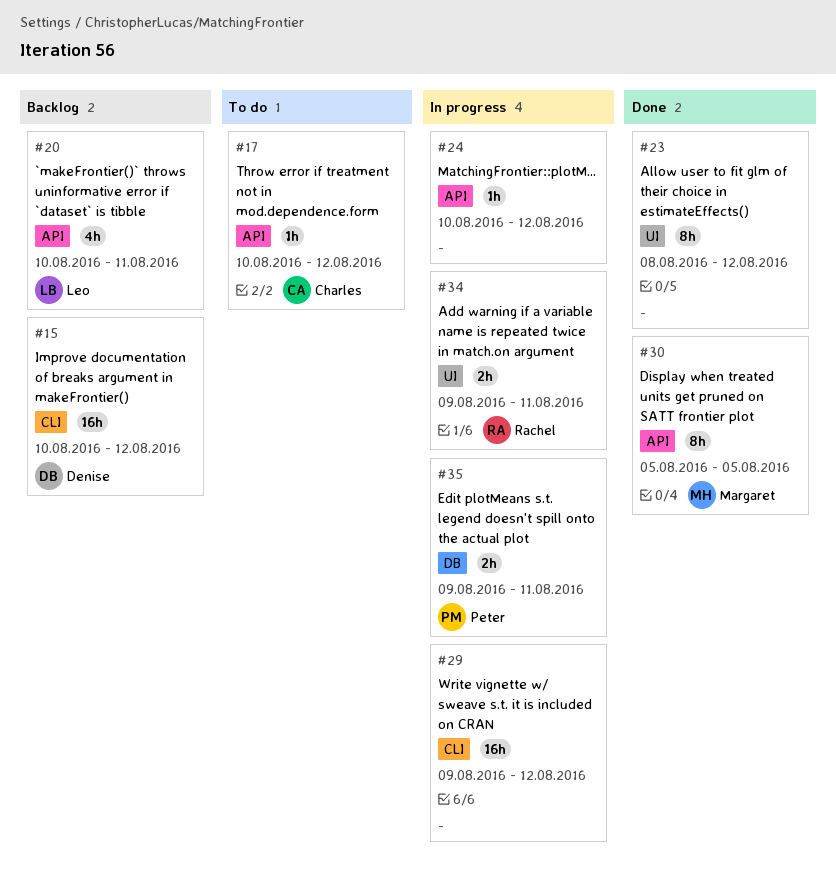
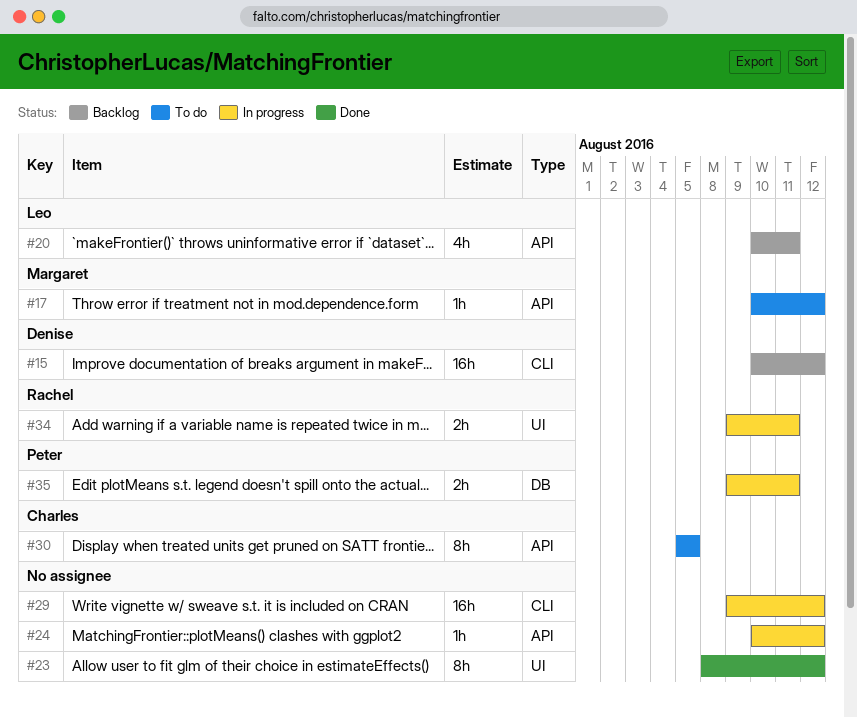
#17, owner: Charles -> Margaret
#30, status: Done -> To do
#30, owner: Margaret -> Charles

